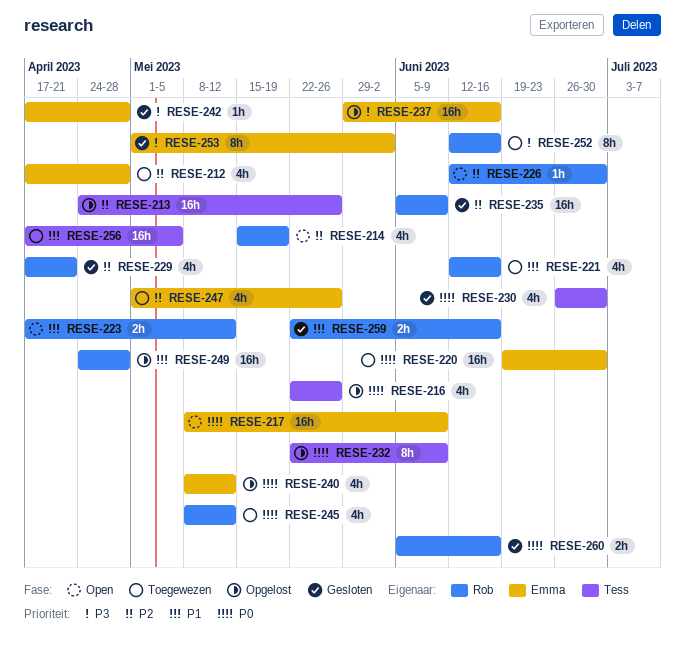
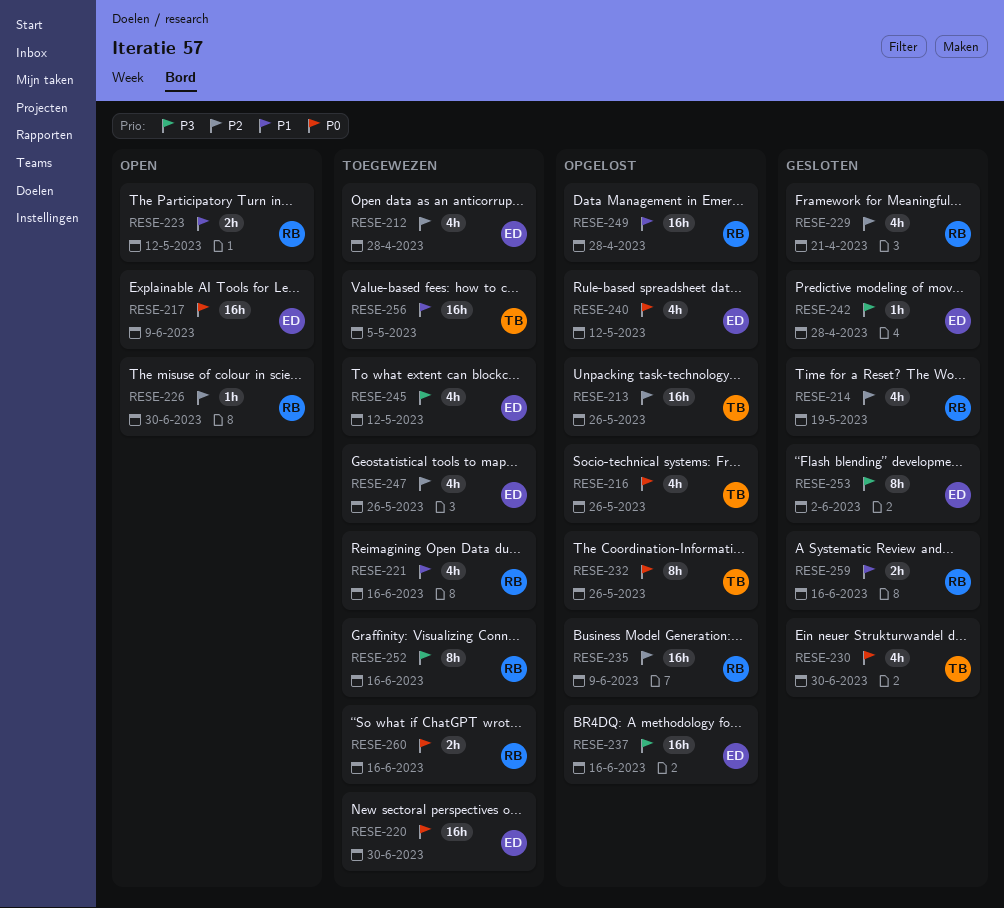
RESE-214, status: Open -> Gesloten
RESE-232, due: Jun 9 -> May 26
RESE-235, status: Gesloten -> Opgelost
RESE-245, owner: Rob -> Emma
RESE-245, priority: P0 -> P3
RESE-260, status: Gesloten -> Toegewezen

